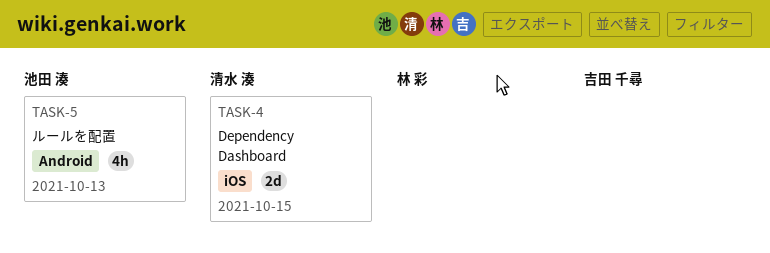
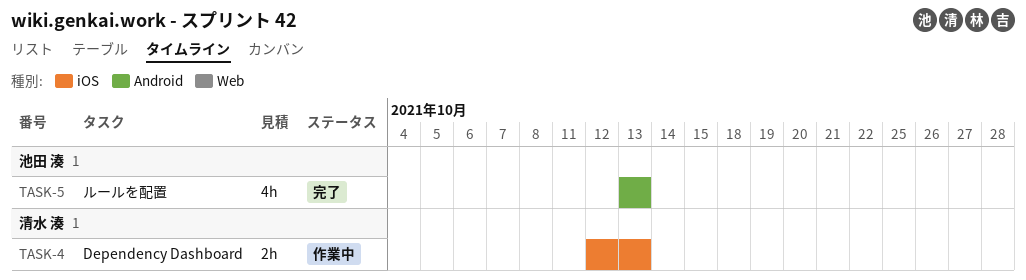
TASK-4, estimate: 2d -> 2h
TASK-4, due: Oct 15 -> Oct 13

